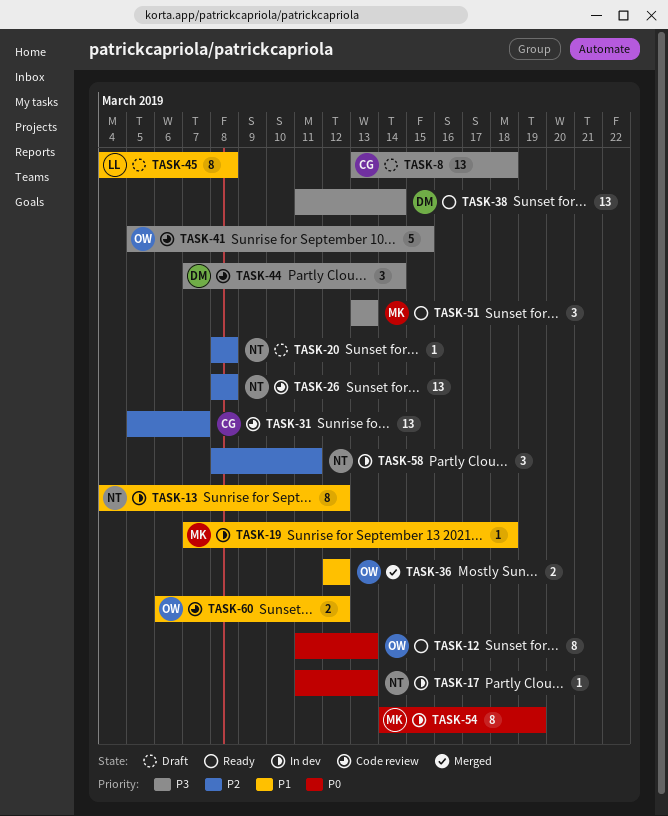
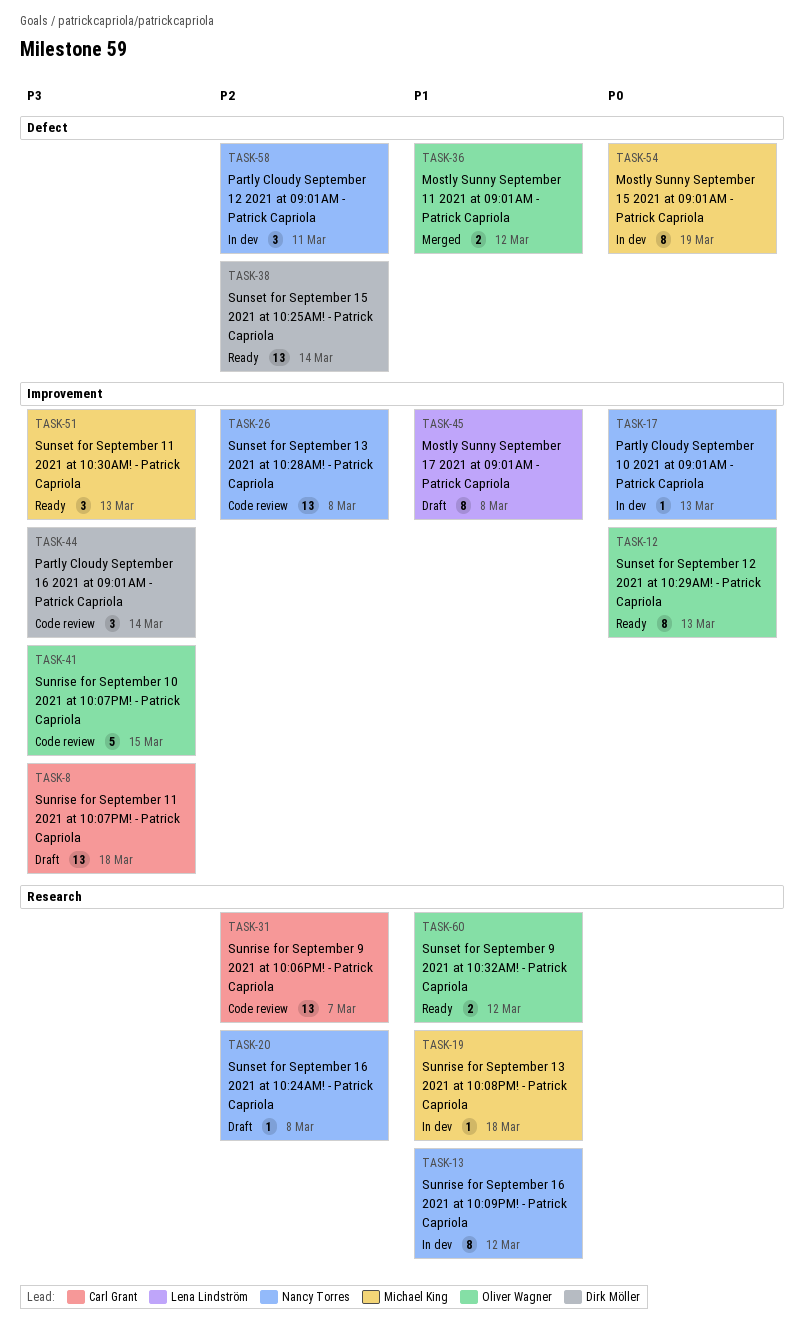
TASK-38, priority: P3 -> P2
TASK-60, status: Code review -> Ready

